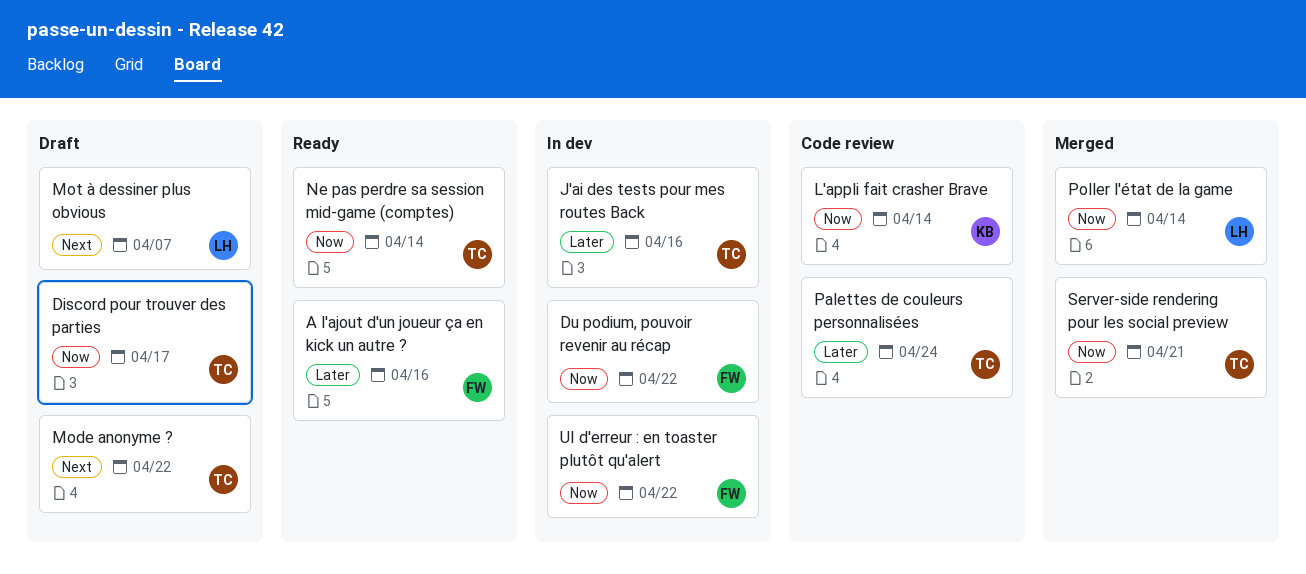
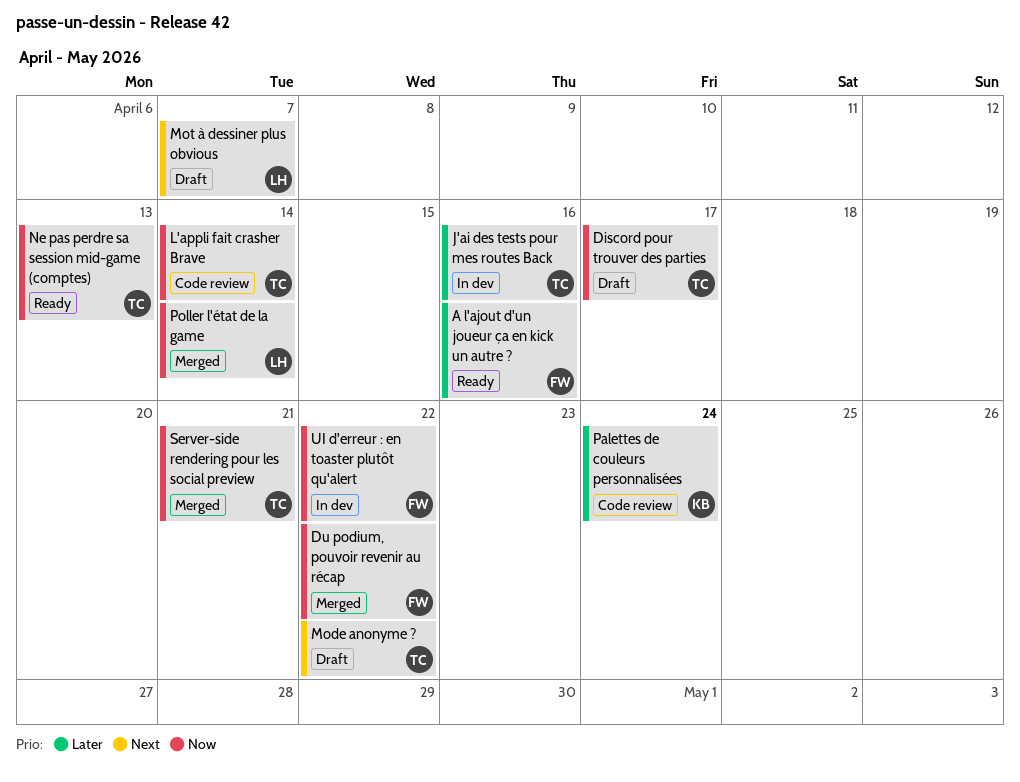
Du podium, pouvoir revenir au récap, status: In dev -> Merged
L'appli fait crasher Brave, owner: KB -> TC
Ne pas perdre sa session mid-game (comptes), due: Apr 14 -> Apr 13
Palettes de couleurs personnalisées, owner: TC -> KB

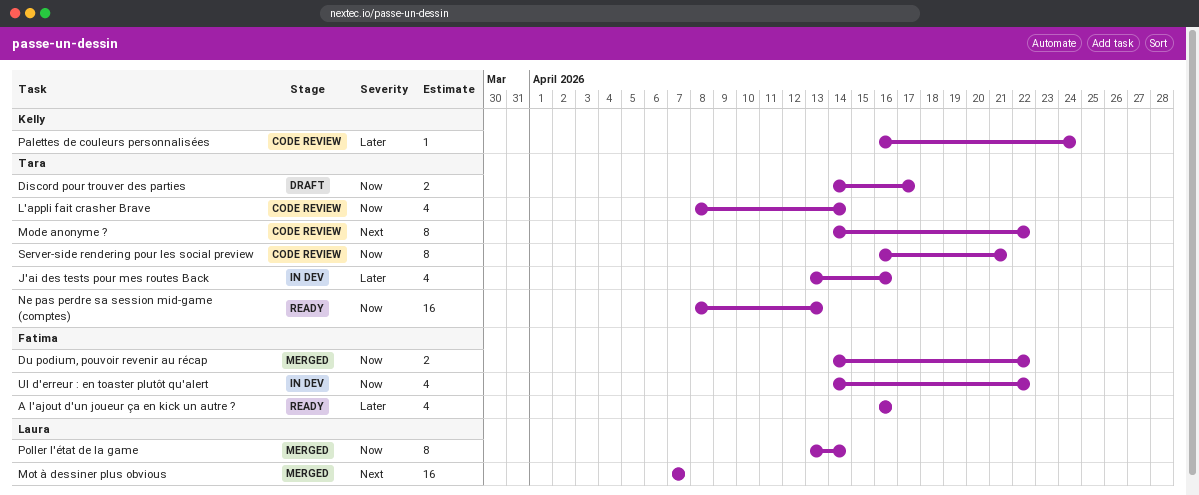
Mode anonyme ?, status: Draft -> Code review
Mot à dessiner plus obvious, status: Draft -> Merged
Server-side rendering pour les social preview, status: Merged -> Code review

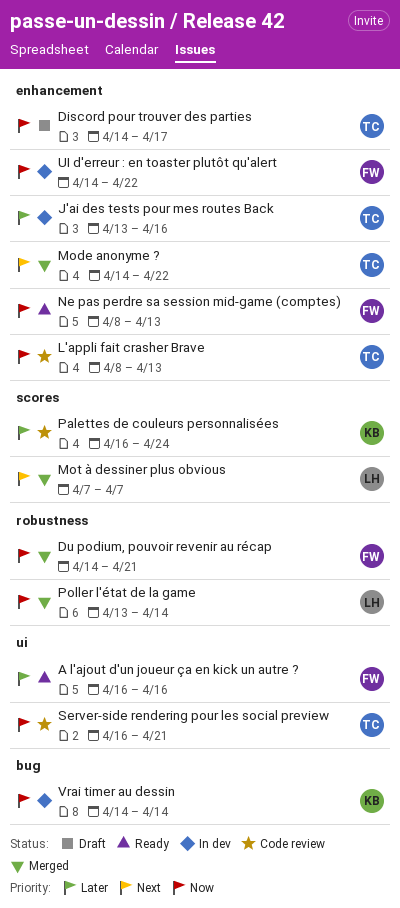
Du podium, pouvoir revenir au récap, due: Apr 22 -> Apr 21
L'appli fait crasher Brave, due: Apr 14 -> Apr 13
Mode anonyme ?, status: Code review -> Merged
Ne pas perdre sa session mid-game (comptes), owner: Tara -> Fatima
Vrai timer au dessin: none -> present

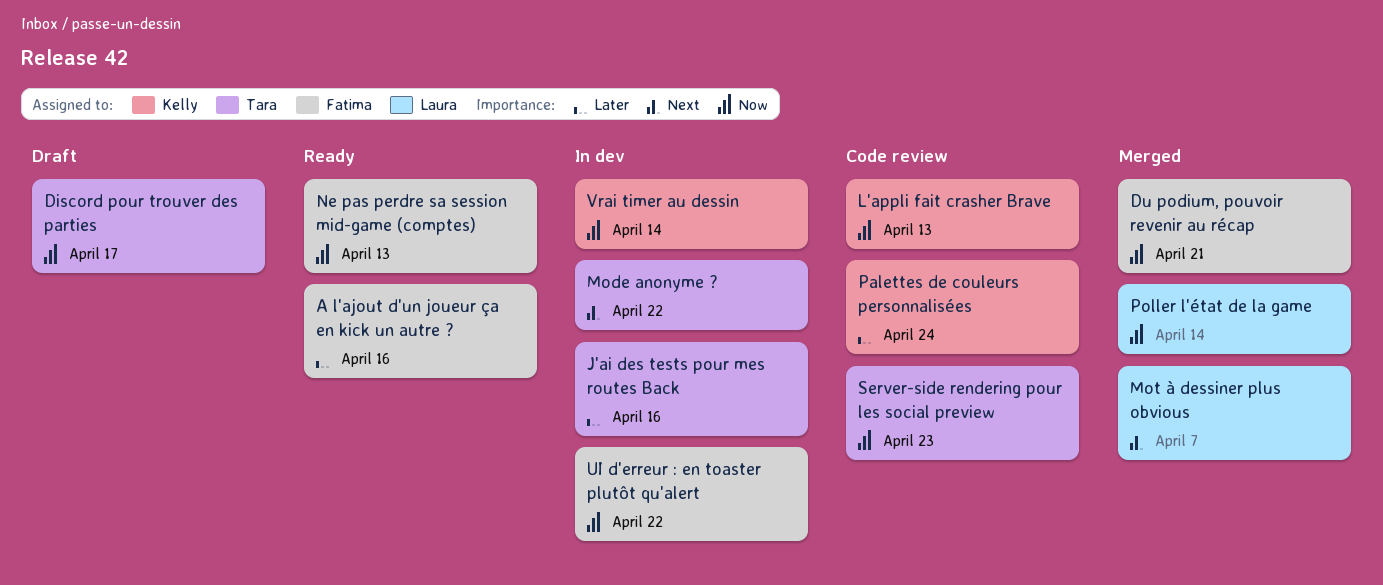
L'appli fait crasher Brave, owner: Tara -> Kelly
Mode anonyme ?, status: Merged -> In dev
Server-side rendering pour les social preview, due: Apr 21 -> Apr 23

